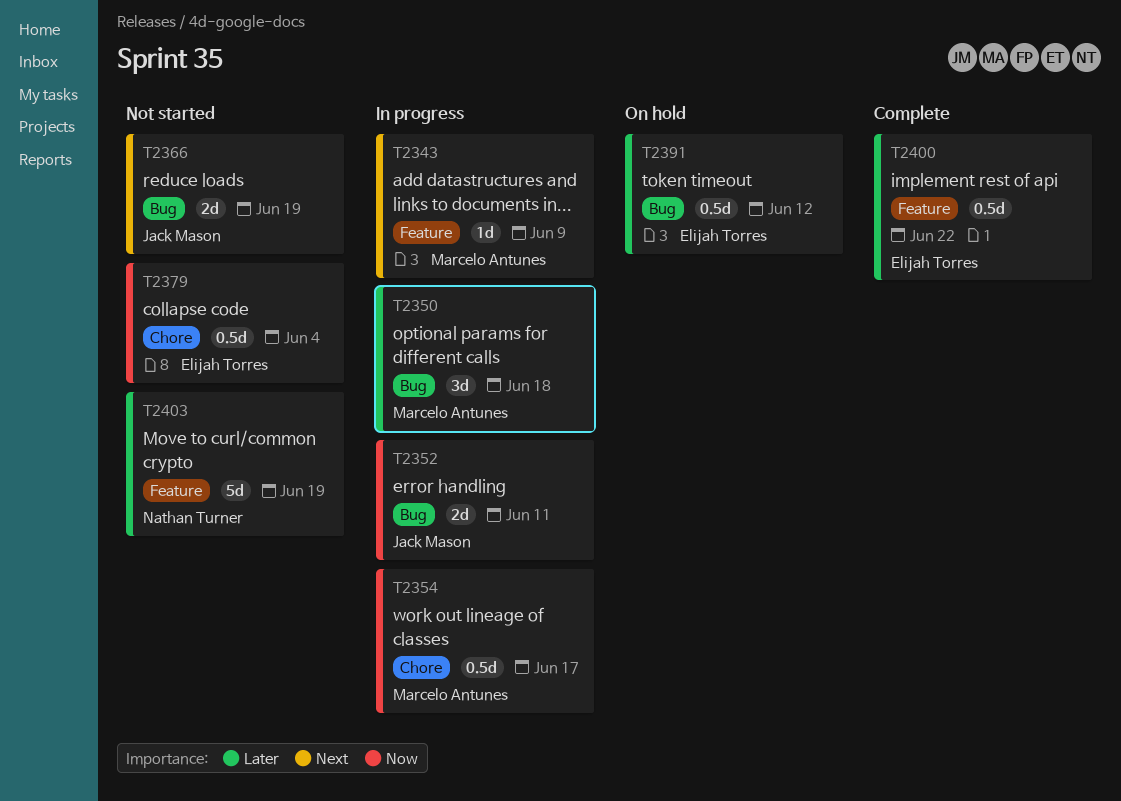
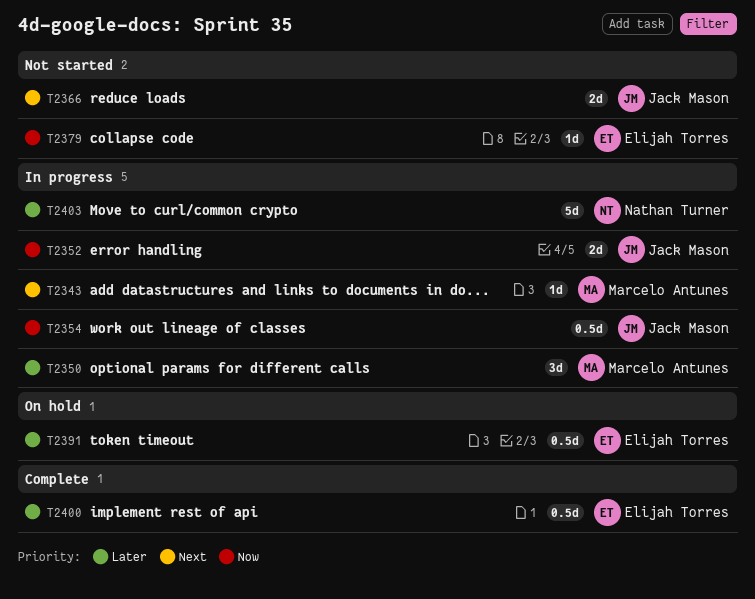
T2354, owner: Marcelo Antunes -> Jack Mason
T2379, estimate: 0.5d -> 1d
T2403, status: Not started -> In progress

